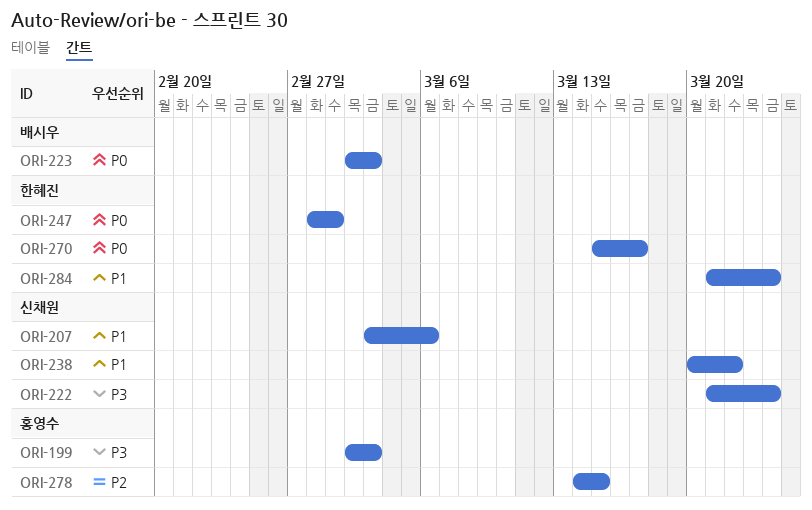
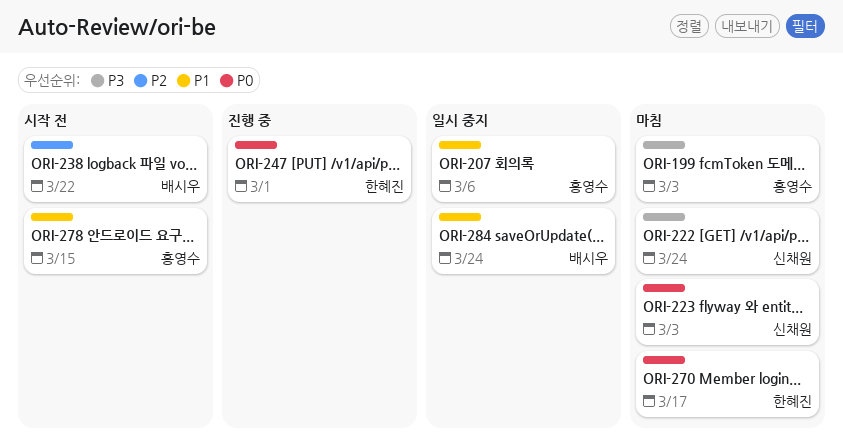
ORI-207, owner: 신채원 -> 홍영수
ORI-223, owner: 배시우 -> 신채원
ORI-238, owner: 신채원 -> 배시우
ORI-238, priority: P1 -> P2
ORI-278, priority: P2 -> P1
ORI-284, owner: 한혜진 -> 배시우

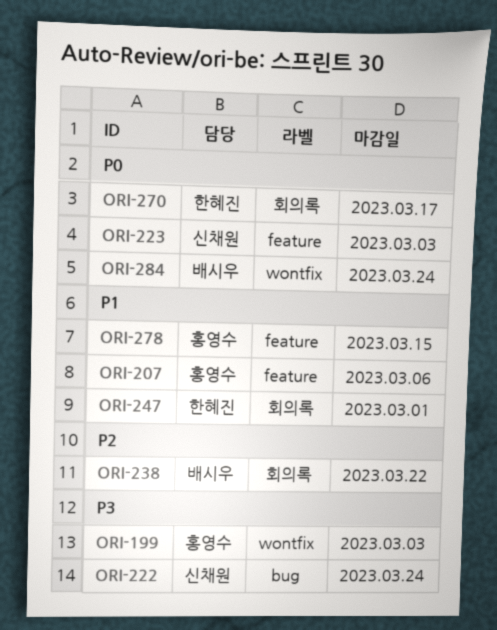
ORI-247, priority: P0 -> P1
ORI-284, priority: P1 -> P0

